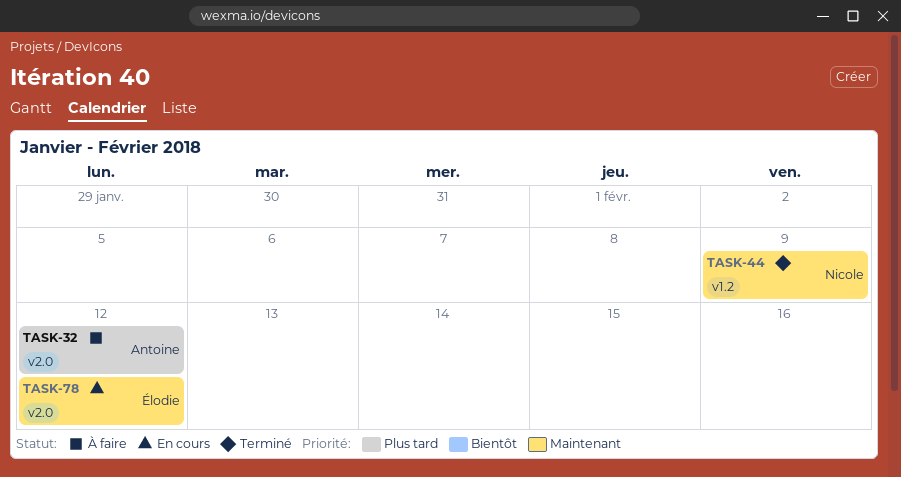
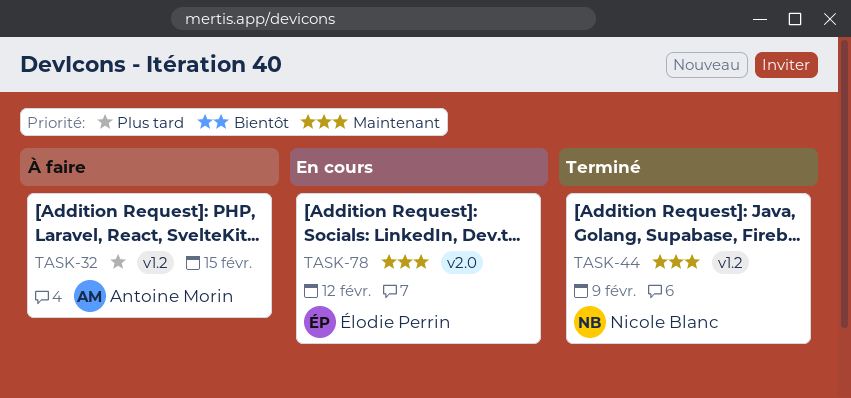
TASK-32, label: v2.0 -> v1.2
TASK-32, due: Feb 12 -> Feb 15

